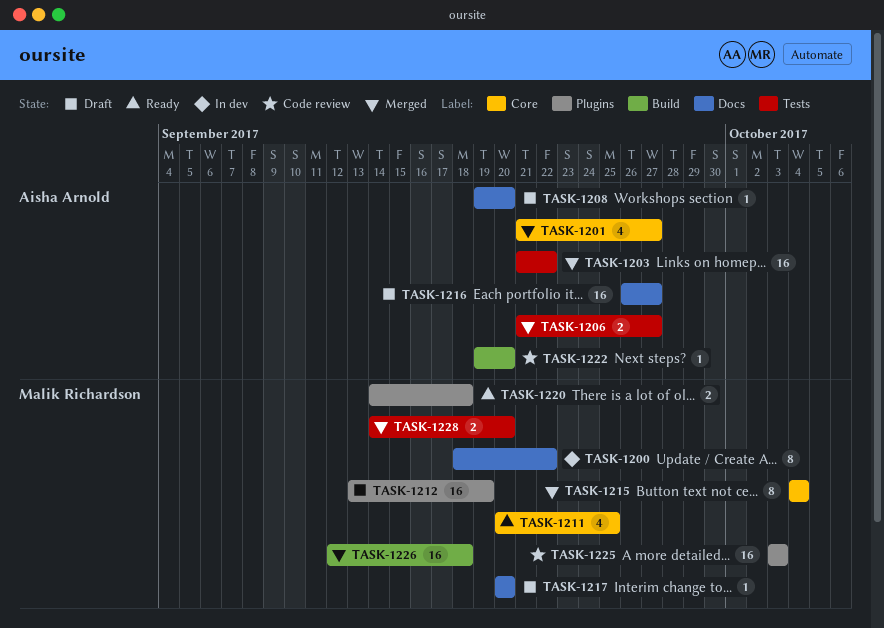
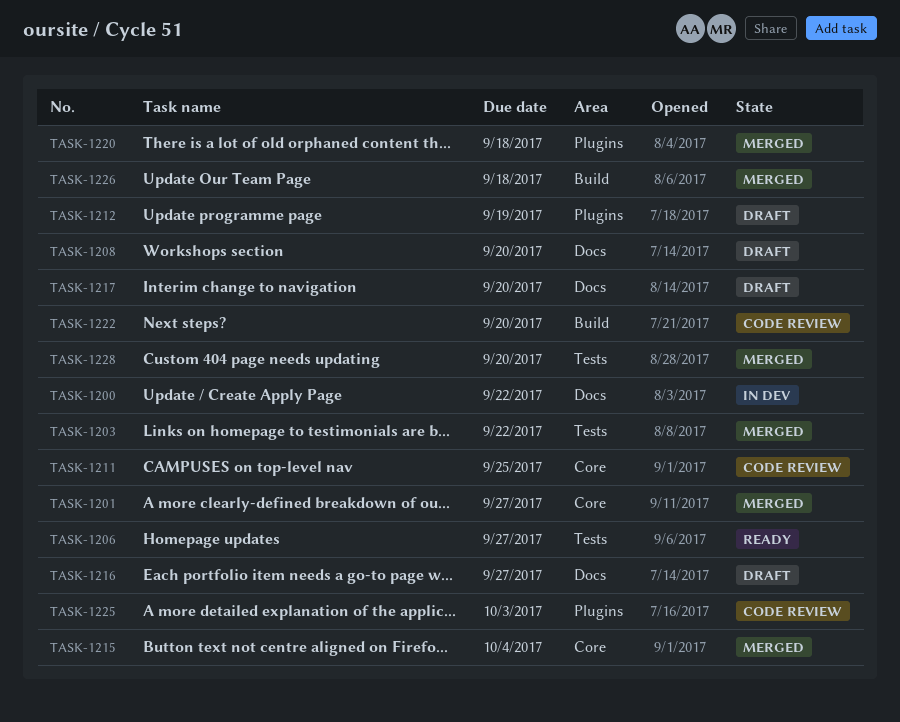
TASK-1206, status: Merged -> Ready
TASK-1211, status: Ready -> Code review
TASK-1220, status: Ready -> Merged

